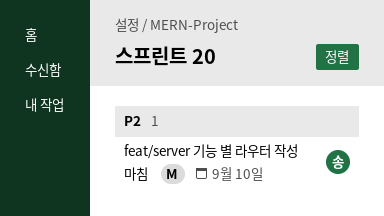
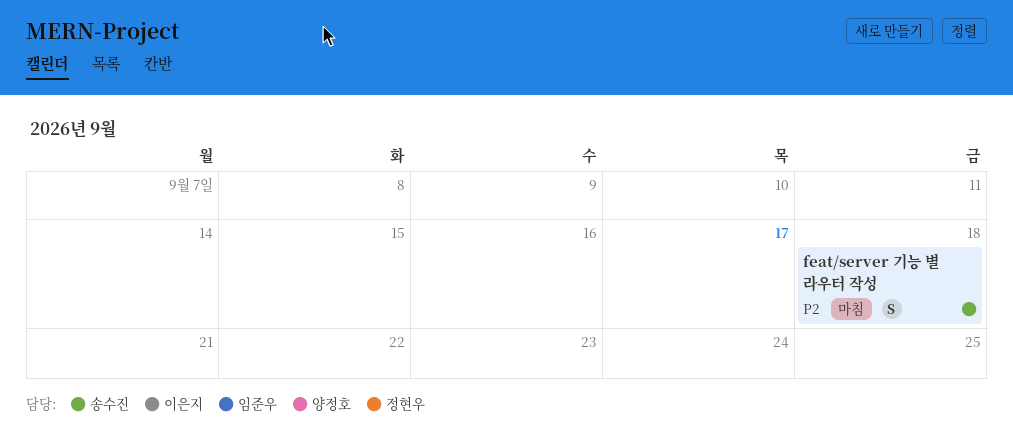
feat/server 기능 별 라우터 작성, estimate: M -> S
feat/server 기능 별 라우터 작성, due: Sep 10 -> Sep 18

